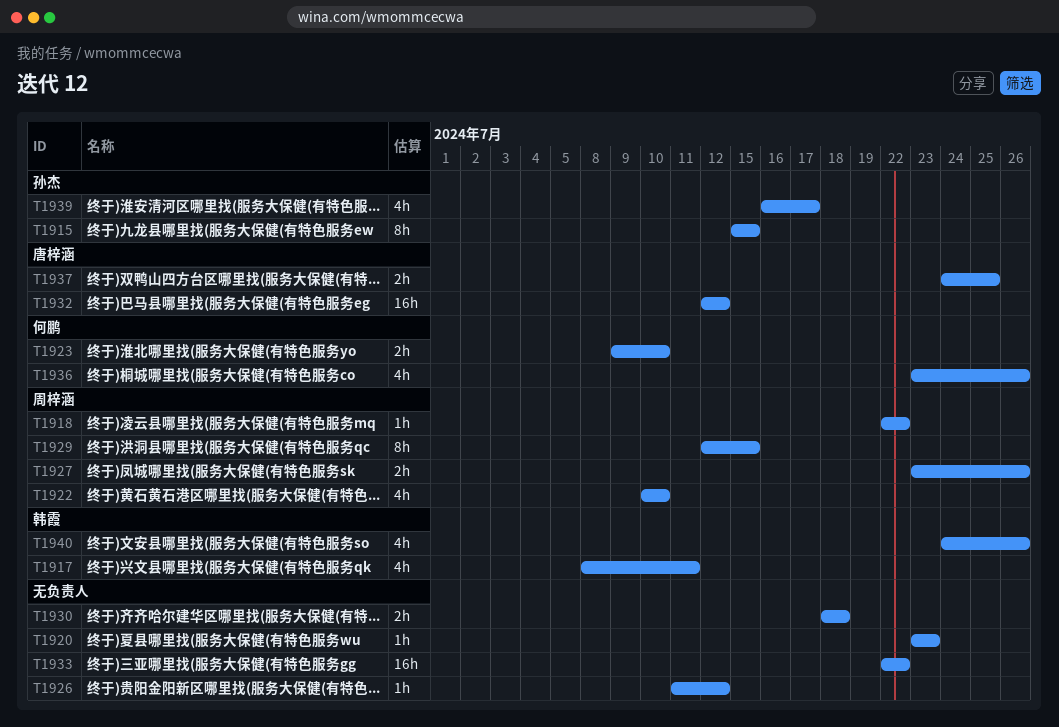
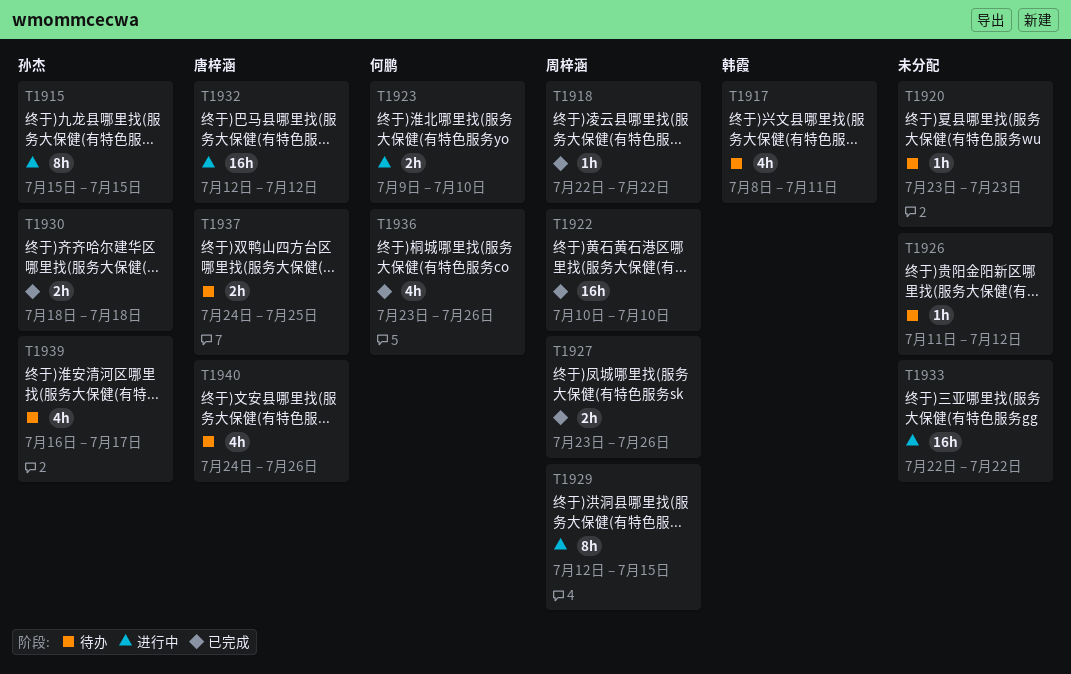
T1922, estimate: 4h -> 16h
T1930, owner: none -> 孙杰
T1940, owner: 韩霞 -> 唐梓涵

